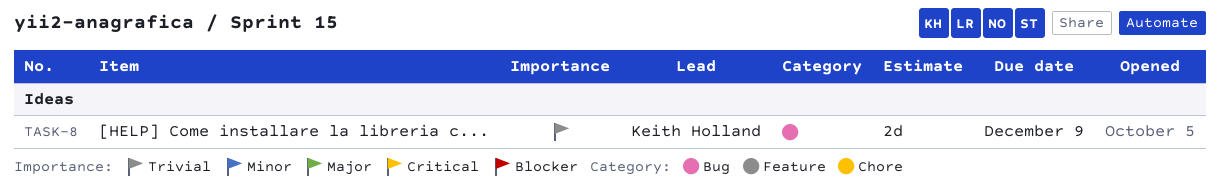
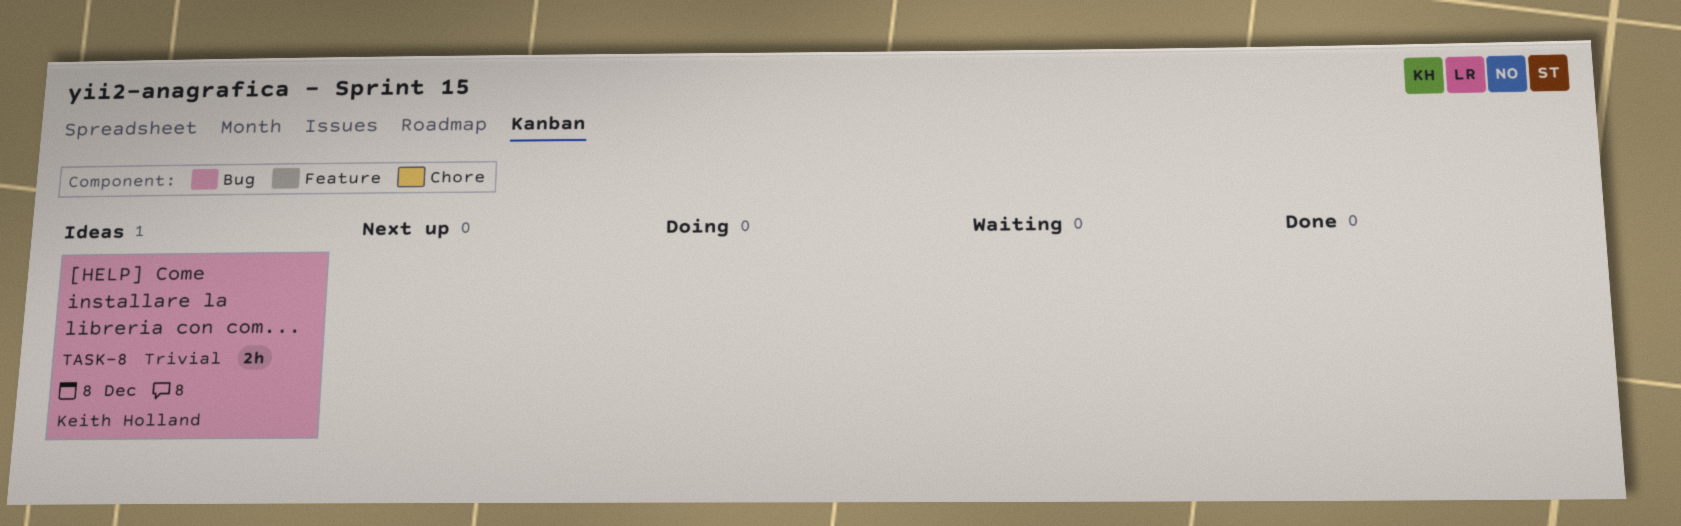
TASK-8, estimate: 2d -> 2h
TASK-8, due: Dec 9 -> Dec 8

